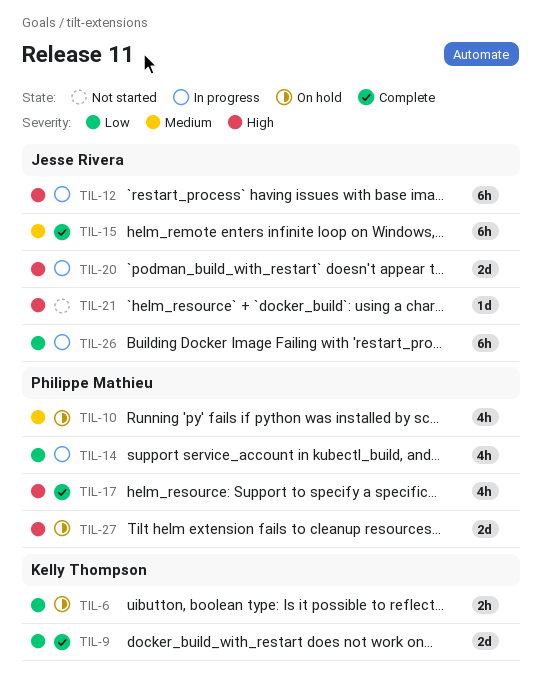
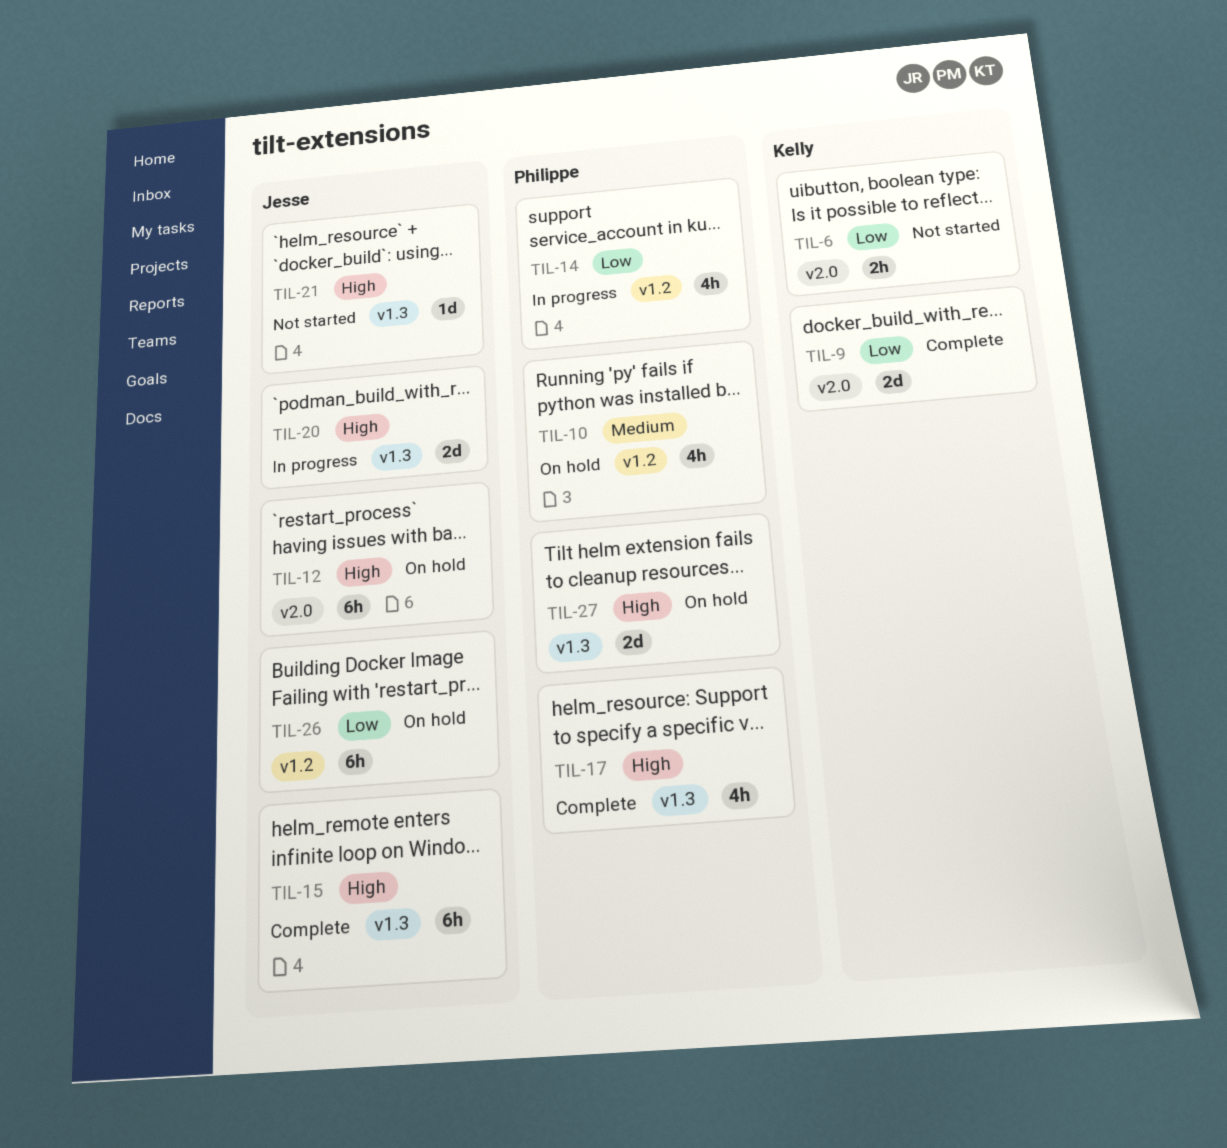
TIL-6, status: On hold -> Not started
TIL-12, status: In progress -> On hold
TIL-15, priority: Medium -> High
TIL-26, status: In progress -> On hold

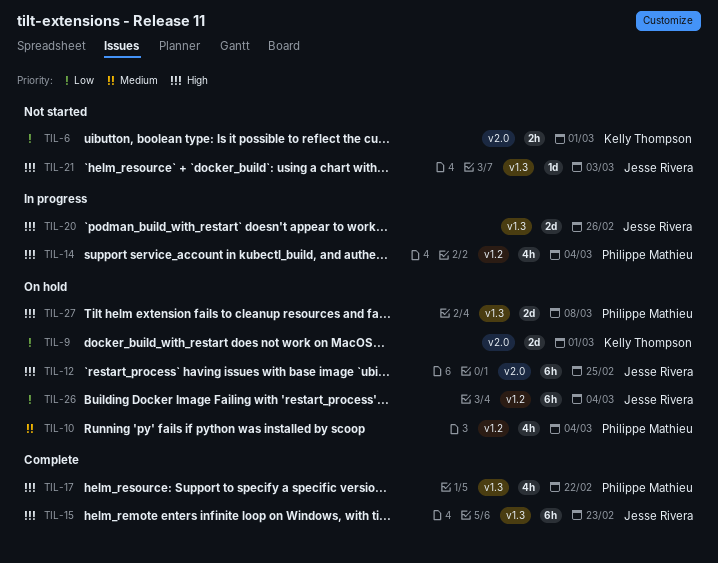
TIL-9, status: Complete -> On hold
TIL-14, priority: Low -> High

